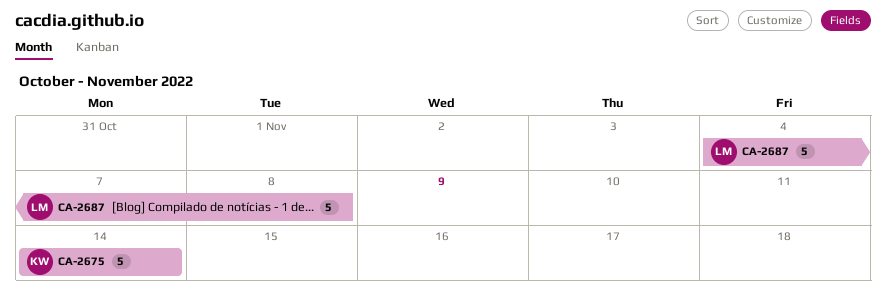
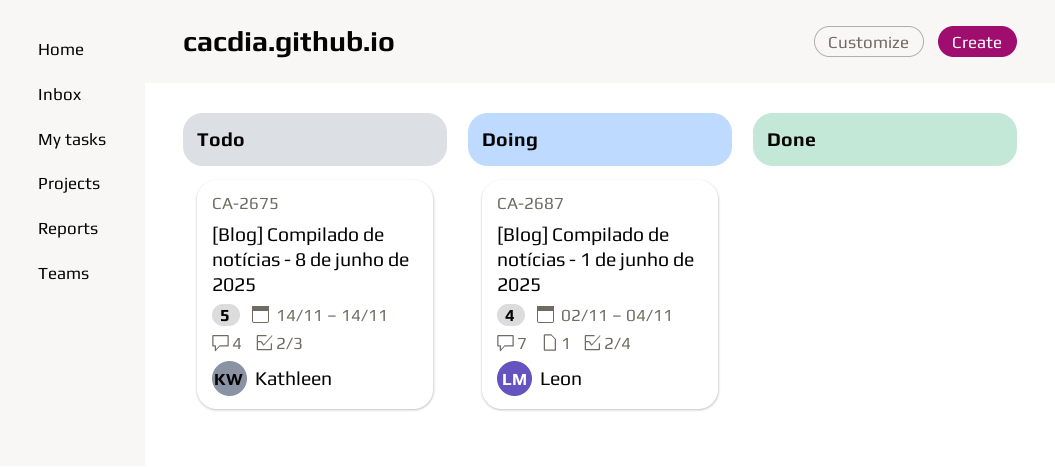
CA-2687, estimate: 5 -> 4
CA-2687, start: Nov 4 -> Nov 2
CA-2687, due: Nov 8 -> Nov 4

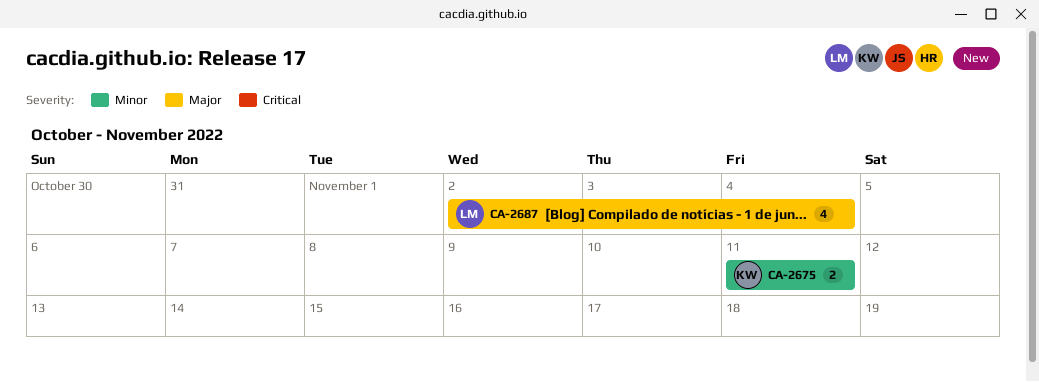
CA-2675, estimate: 5 -> 2
CA-2675, start: Nov 14 -> Nov 11
CA-2675, due: Nov 14 -> Nov 11

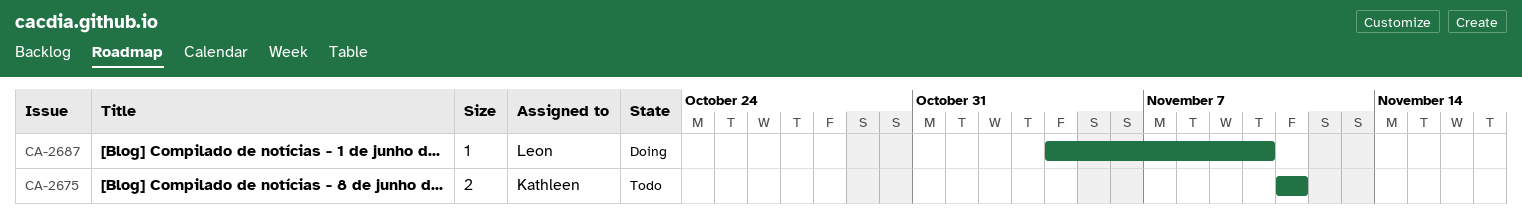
CA-2687, estimate: 4 -> 1
CA-2687, start: Nov 2 -> Nov 4
CA-2687, due: Nov 4 -> Nov 10

